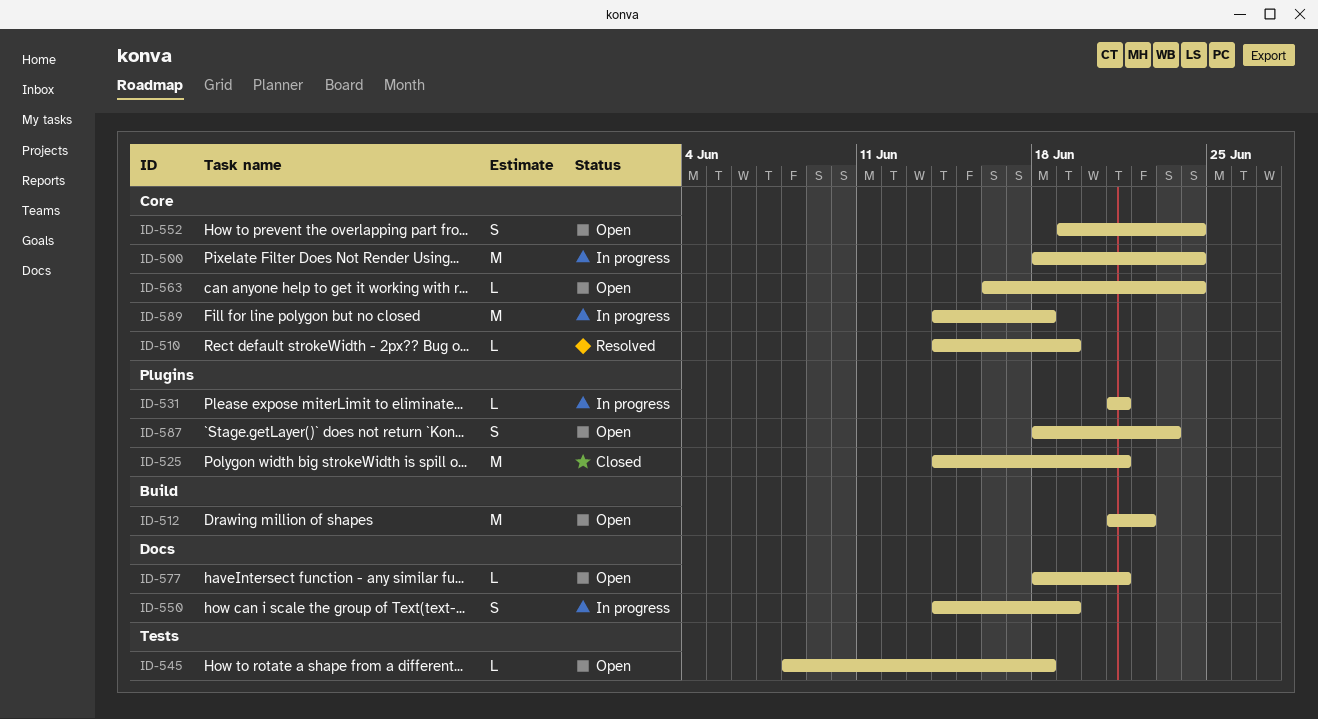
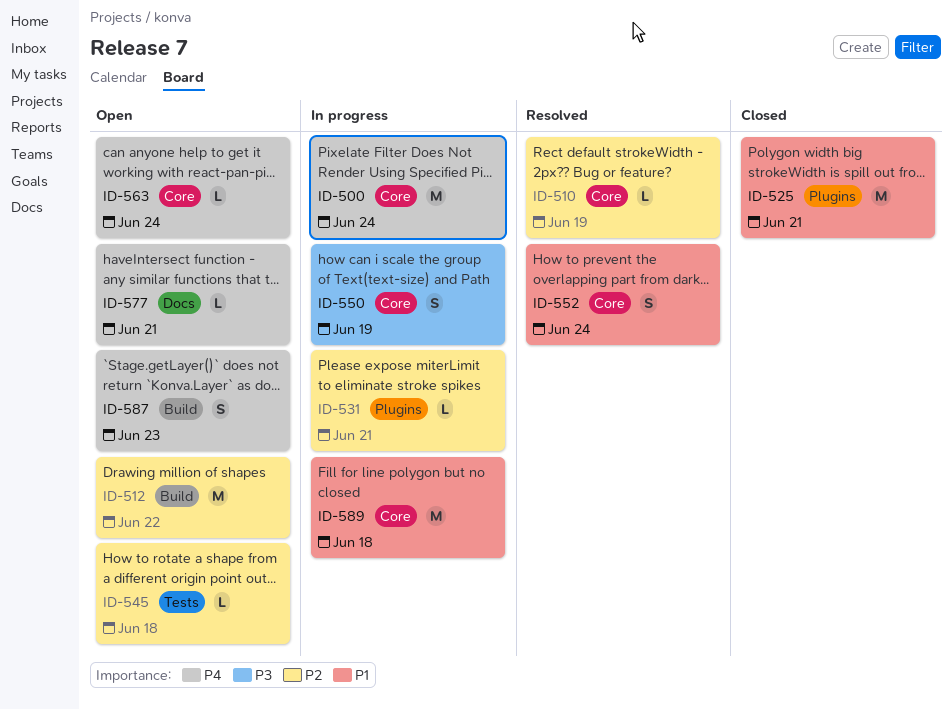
ID-550, label: Docs -> Core
ID-552, status: Open -> Resolved
ID-587, label: Plugins -> Build

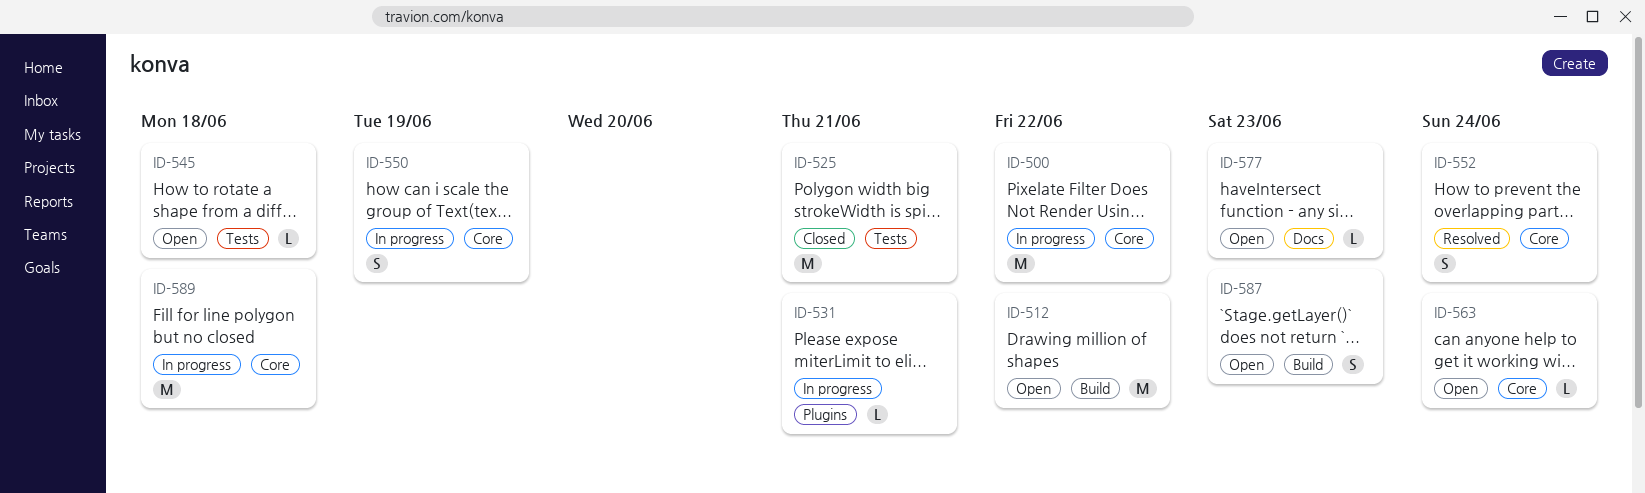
ID-500, due: Jun 24 -> Jun 22
ID-510: present -> none
ID-525, label: Plugins -> Tests
ID-577, due: Jun 21 -> Jun 23

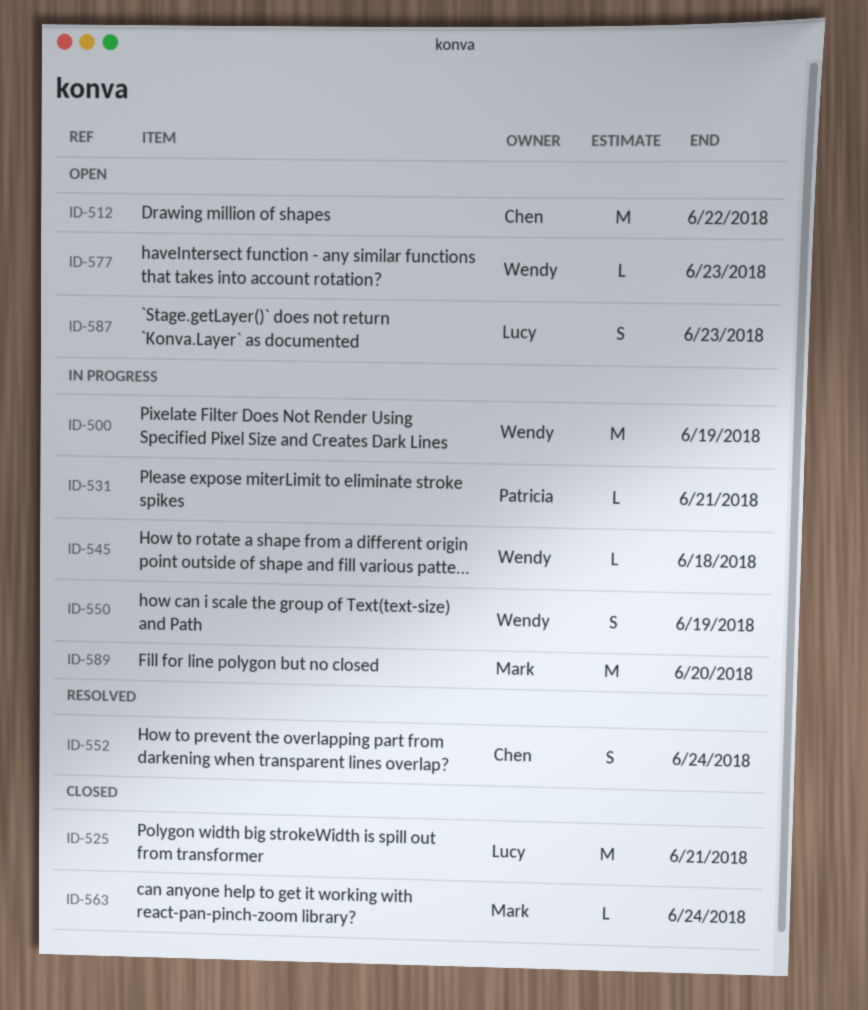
ID-500, due: Jun 22 -> Jun 19
ID-545, status: Open -> In progress
ID-563, status: Open -> Closed
ID-589, due: Jun 18 -> Jun 20

